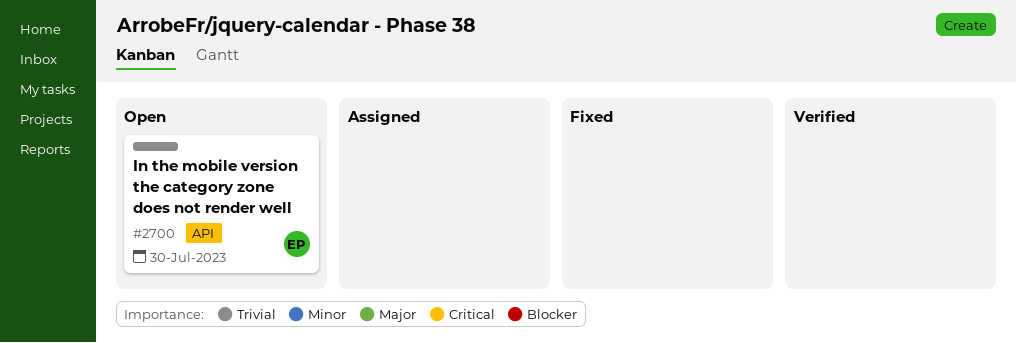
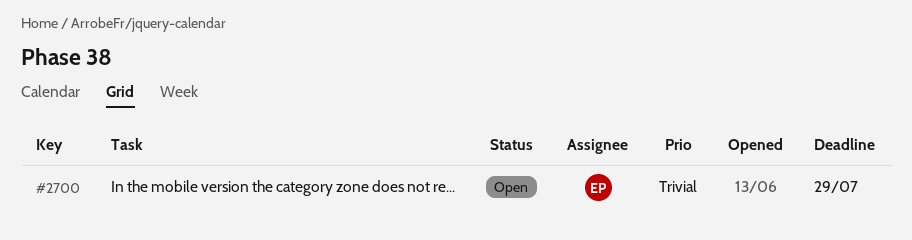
#2700, due: Jul 30 -> Jul 29

